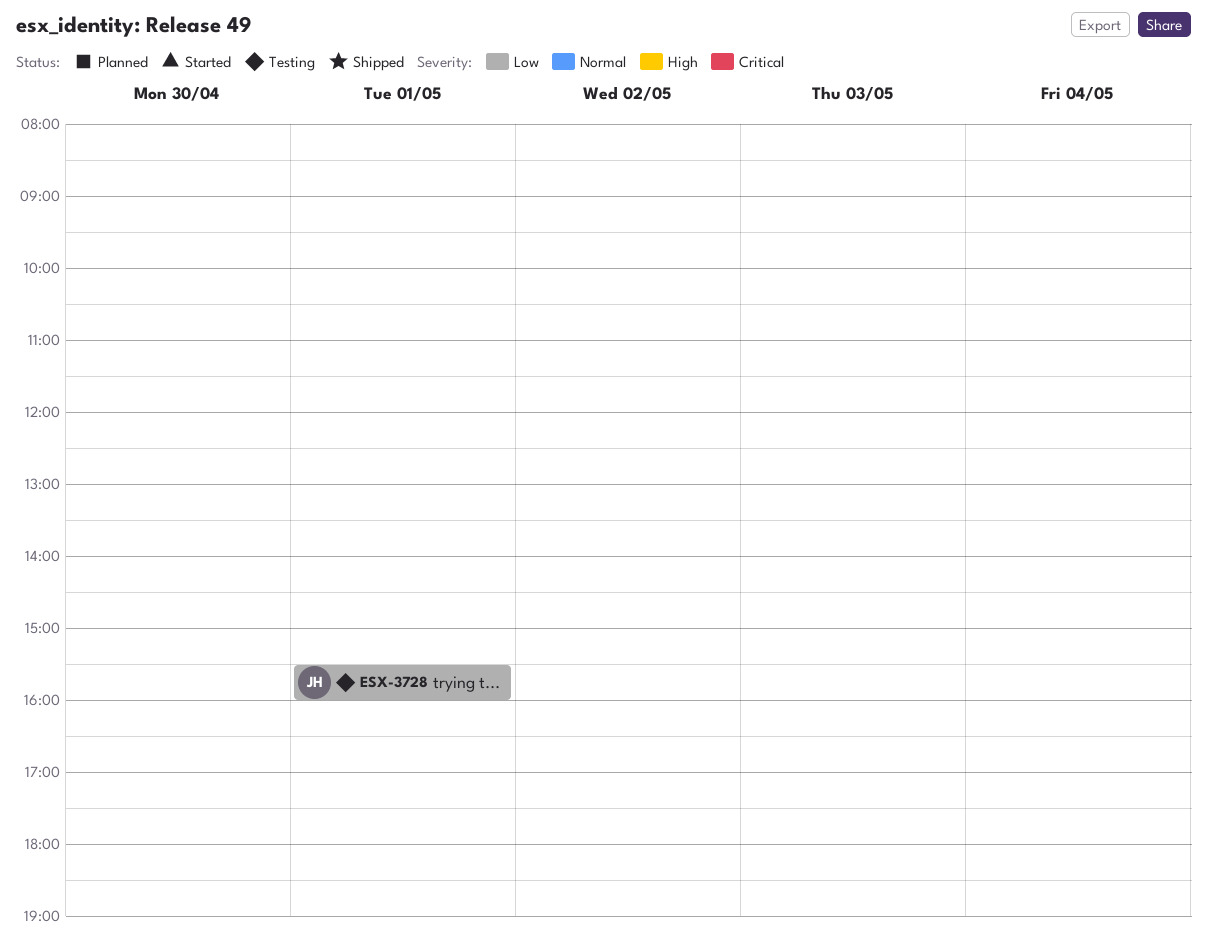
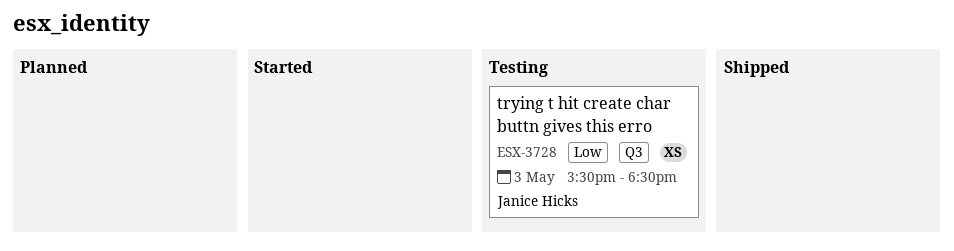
ESX-3728, day: May 1 -> May 3
ESX-3728, ends: 16:00 -> 18:30

